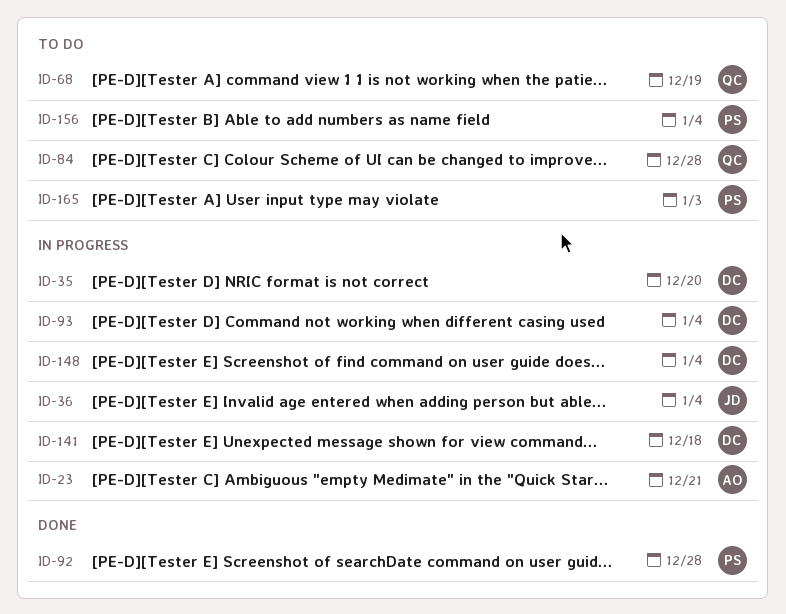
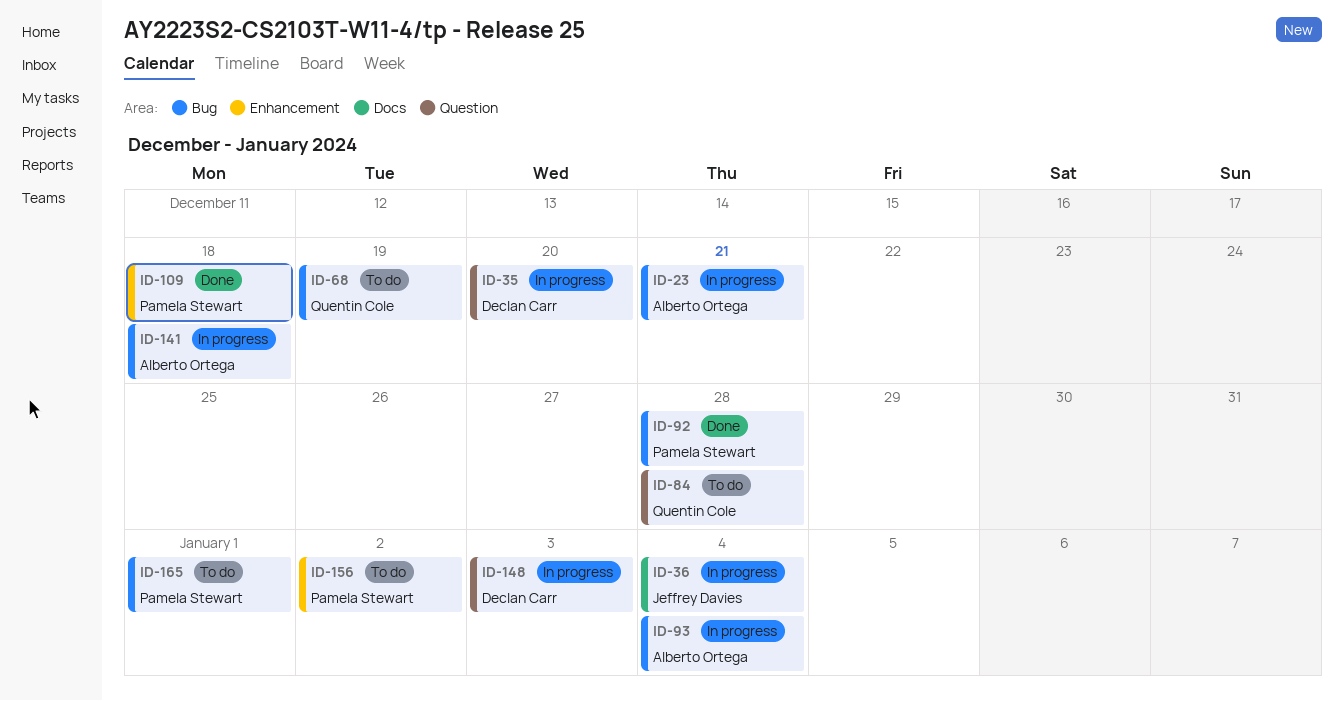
ID-93, owner: Declan Carr -> Alberto Ortega
ID-109: none -> present
ID-141, owner: Declan Carr -> Alberto Ortega
ID-148, due: Jan 4 -> Jan 3
ID-156, due: Jan 4 -> Jan 2
ID-165, due: Jan 3 -> Jan 1

